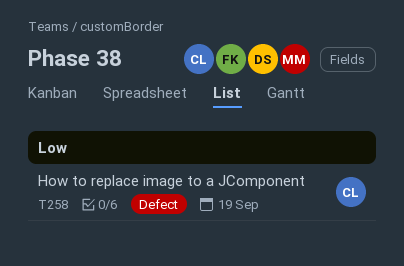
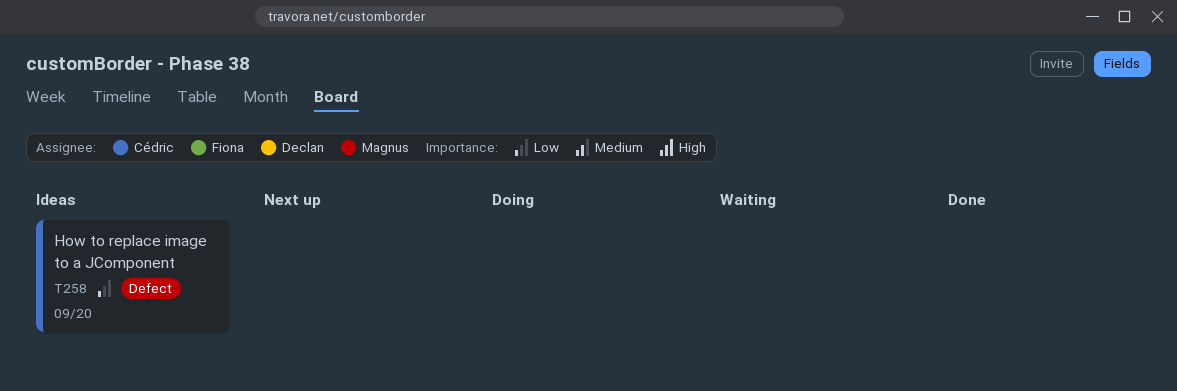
T258, due: Sep 19 -> Sep 20

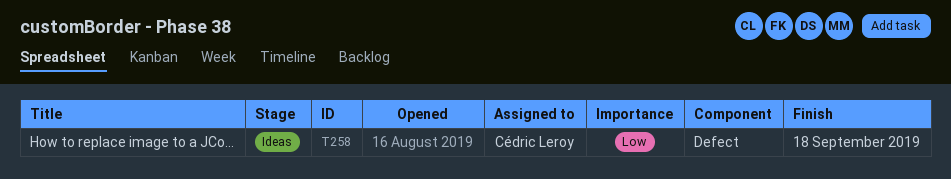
T258, due: Sep 20 -> Sep 18

